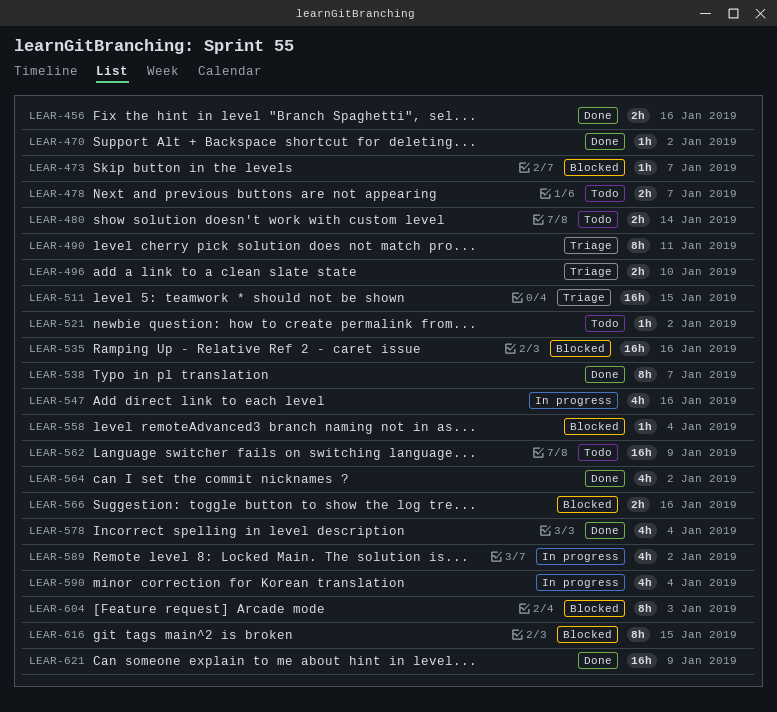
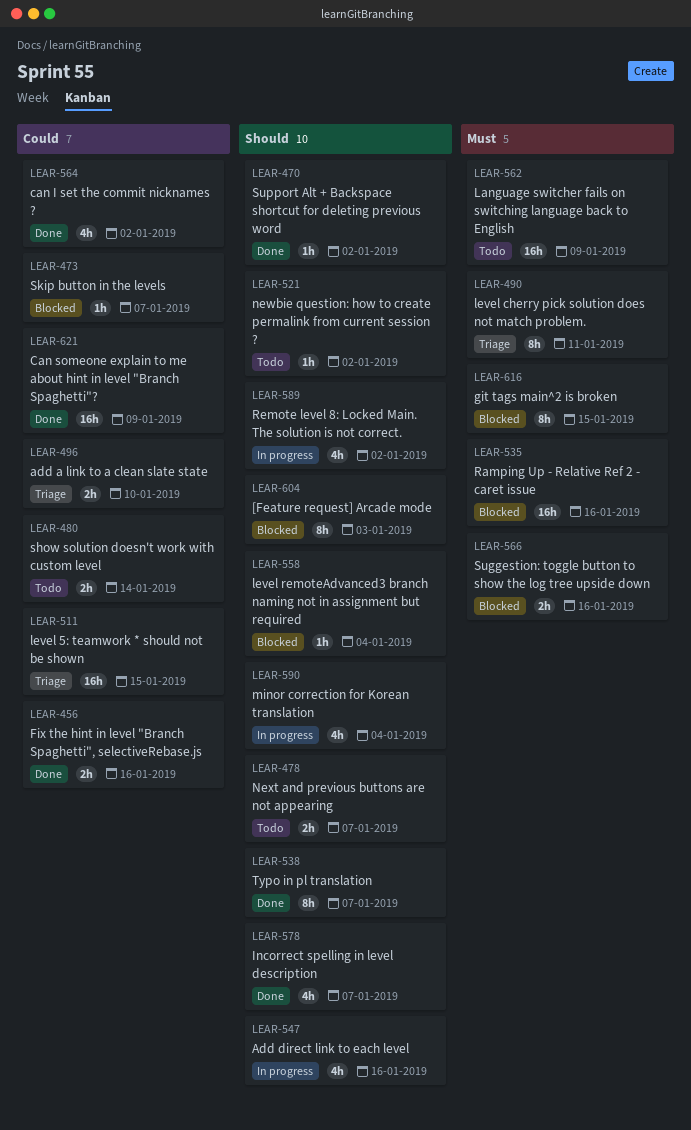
LEAR-578, due: Jan 4 -> Jan 7

